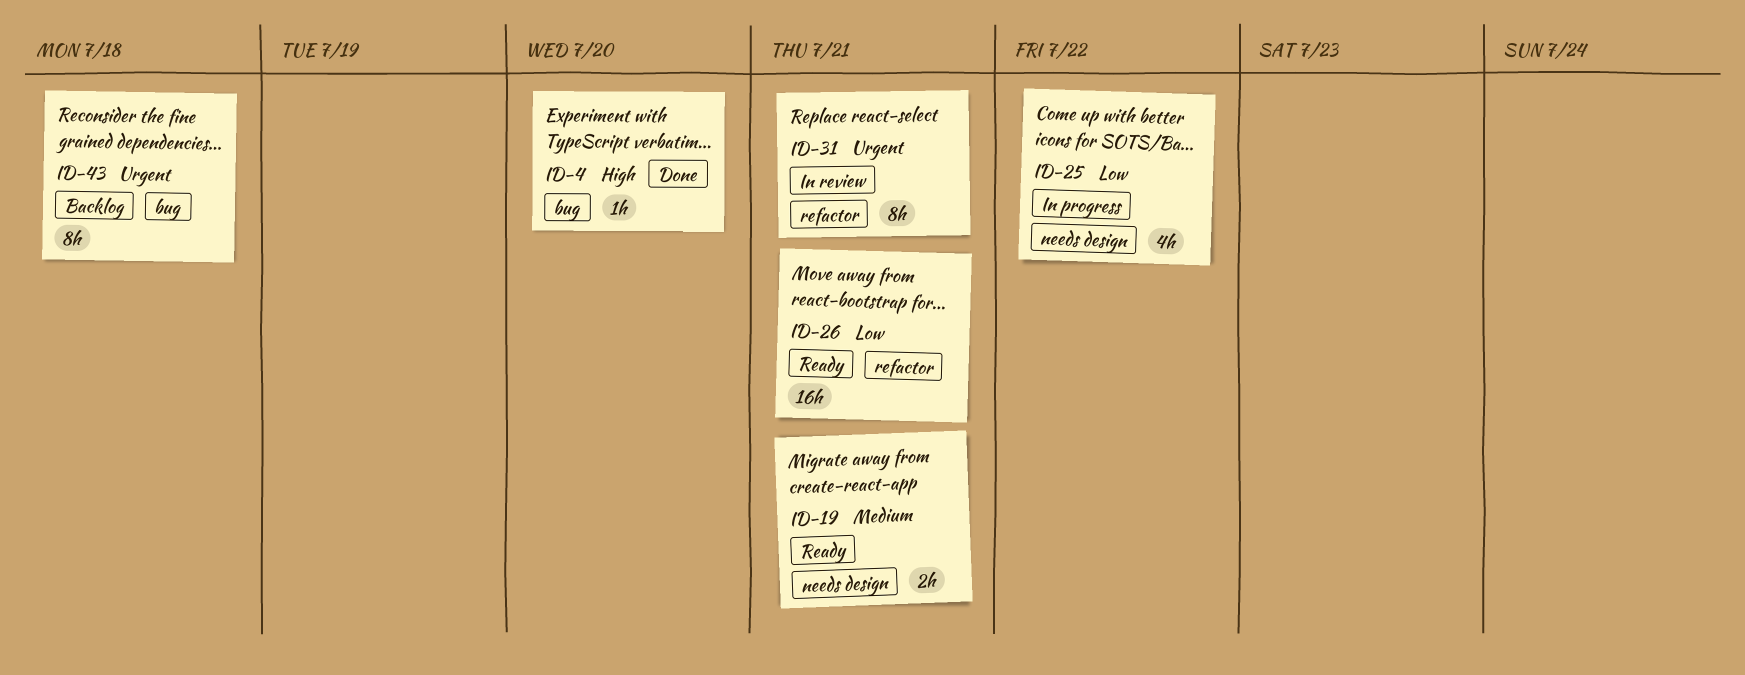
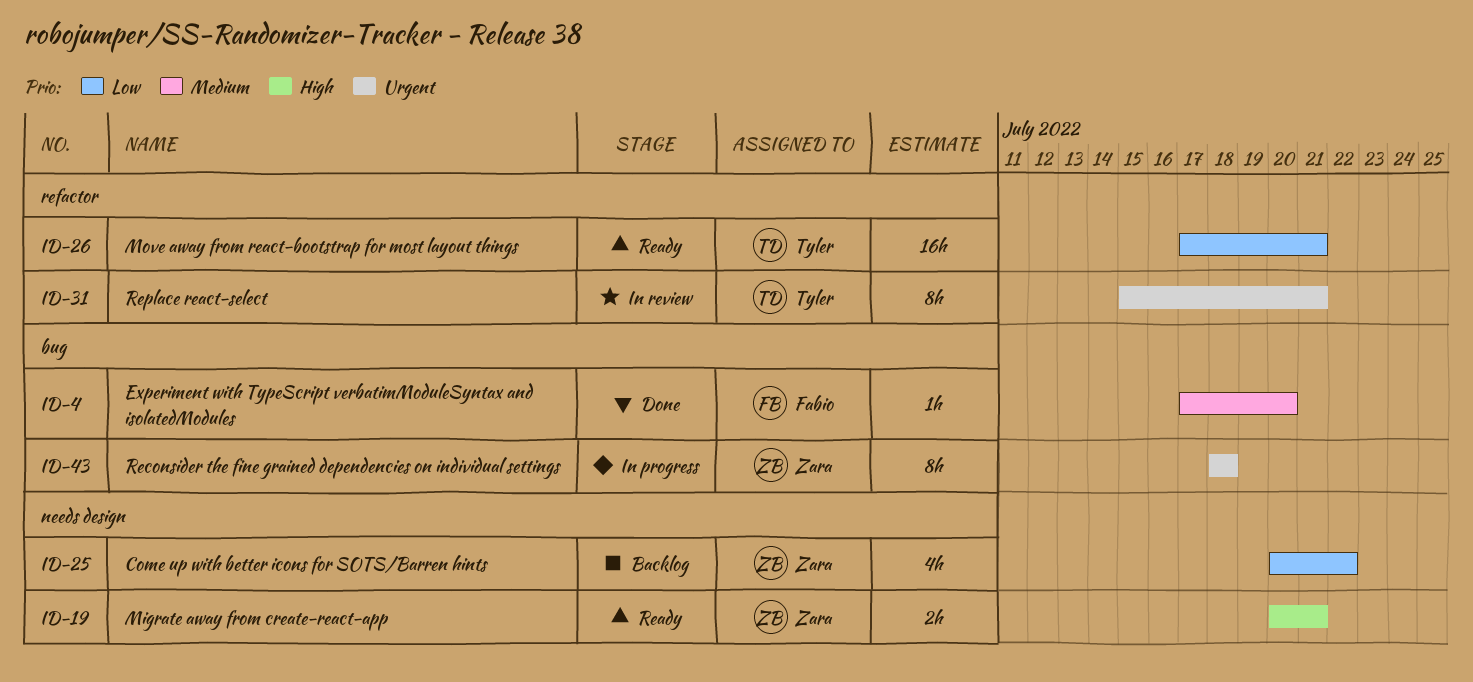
ID-4, priority: High -> Medium
ID-19, priority: Medium -> High
ID-25, status: In progress -> Backlog
ID-43, status: Backlog -> In progress

